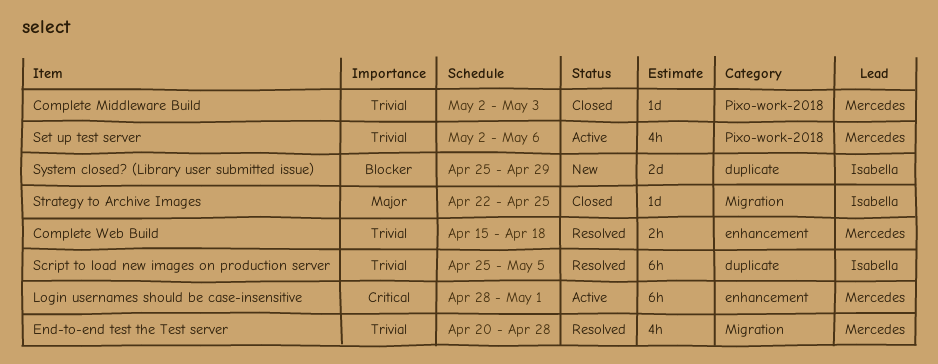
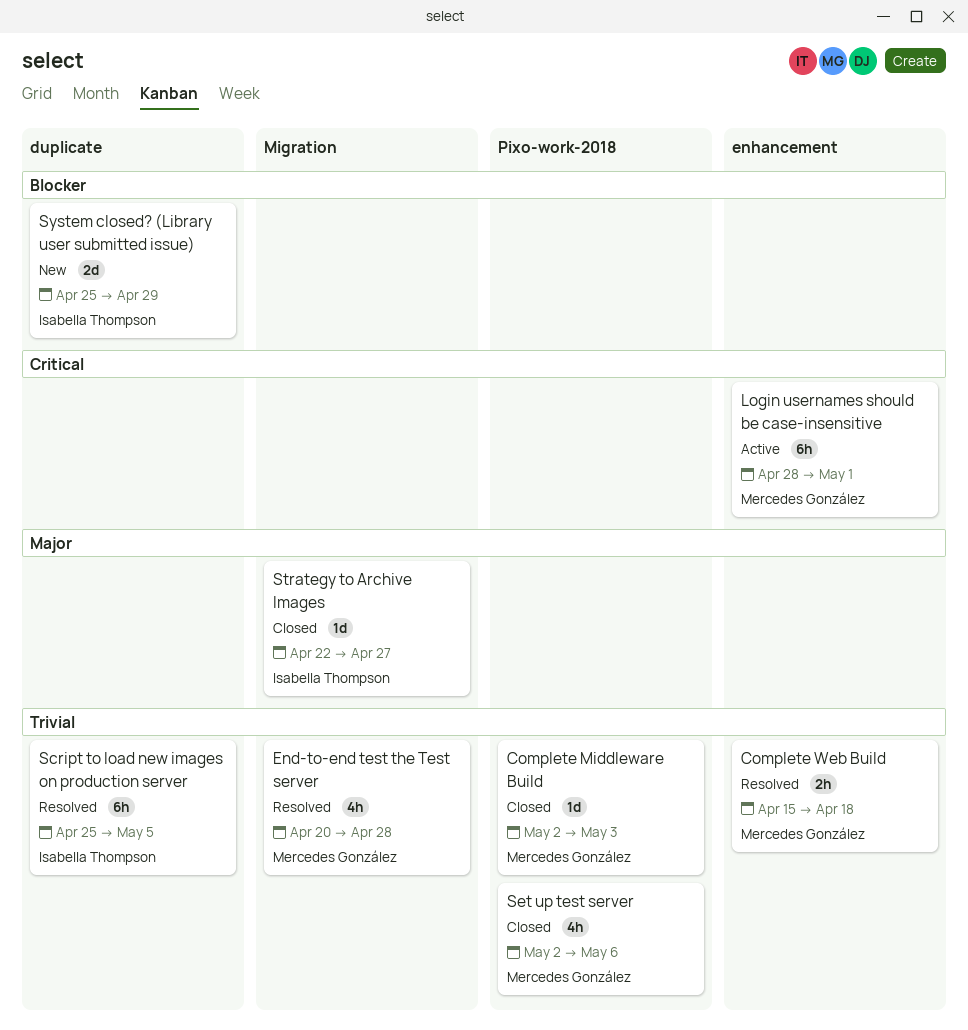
Set up test server, status: Active -> Closed
Strategy to Archive Images, due: Apr 25 -> Apr 27

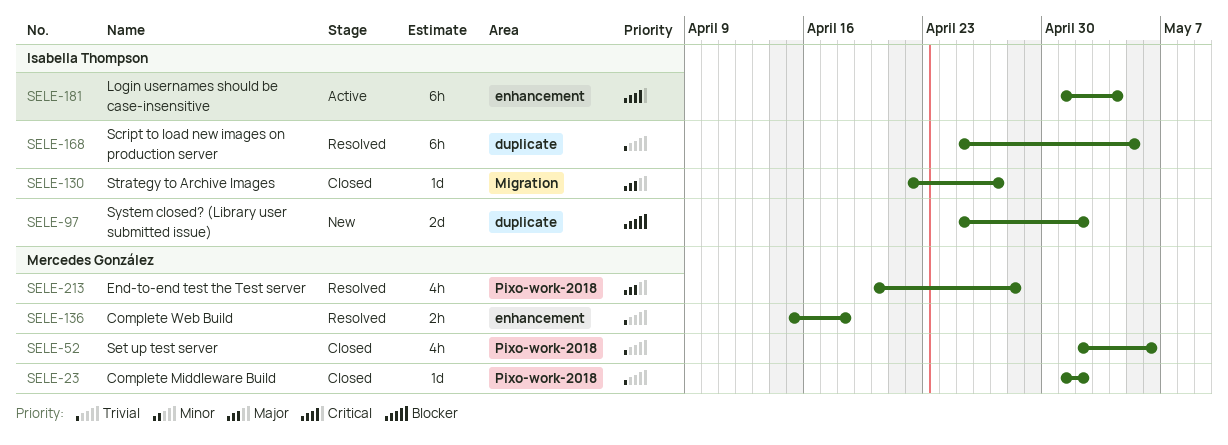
Complete Middleware Build, start: May 2 -> May 1
Complete Middleware Build, due: May 3 -> May 2
End-to-end test the Test server, priority: Trivial -> Major
End-to-end test the Test server, label: Migration -> Pixo-work-2018
Login usernames should be case-insensitive, owner: Mercedes González -> Isabella Thompson
Login usernames should be case-insensitive, start: Apr 28 -> May 1
Login usernames should be case-insensitive, due: May 1 -> May 4
System closed? (Library user submitted issue), due: Apr 29 -> May 2

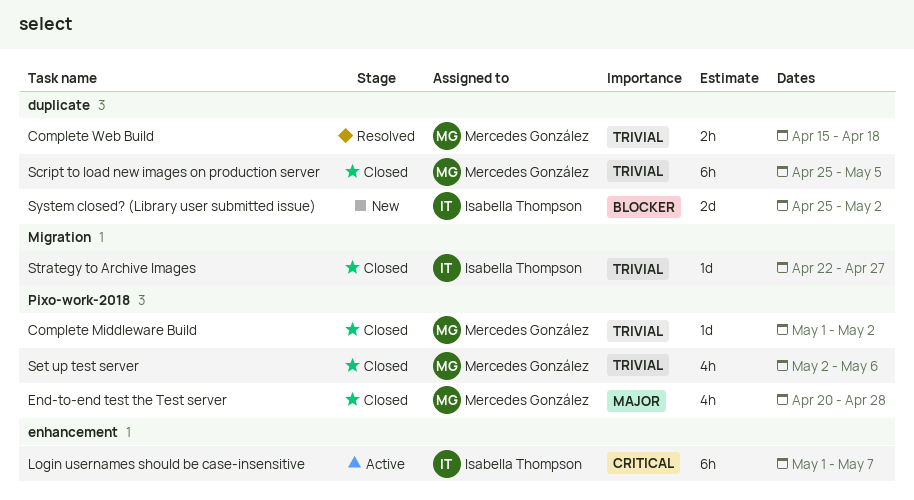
Complete Web Build, label: enhancement -> duplicate
End-to-end test the Test server, status: Resolved -> Closed
Login usernames should be case-insensitive, due: May 4 -> May 7
Script to load new images on production server, status: Resolved -> Closed
Script to load new images on production server, owner: Isabella Thompson -> Mercedes González
Strategy to Archive Images, priority: Major -> Trivial

